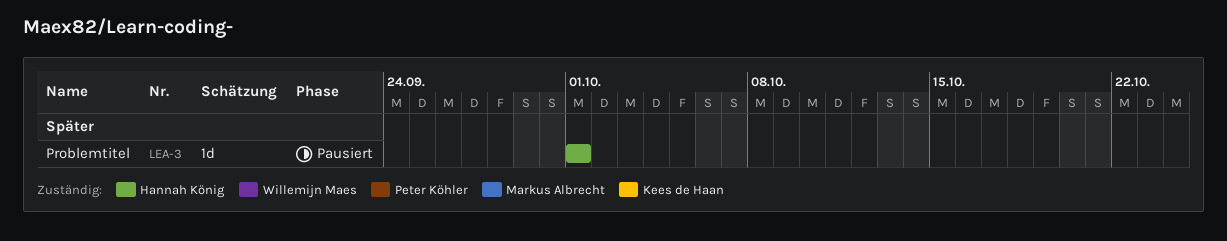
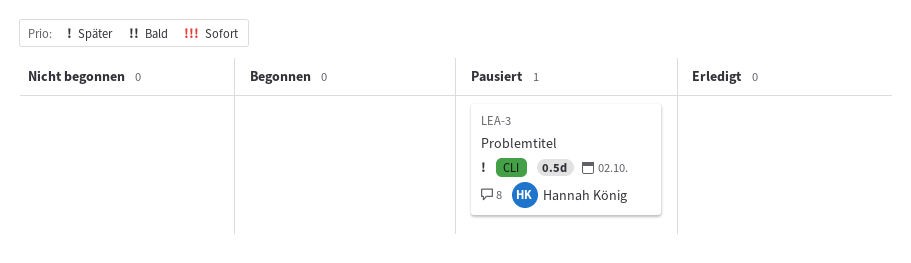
LEA-3, estimate: 1d -> 0.5d
LEA-3, due: Oct 1 -> Oct 2

